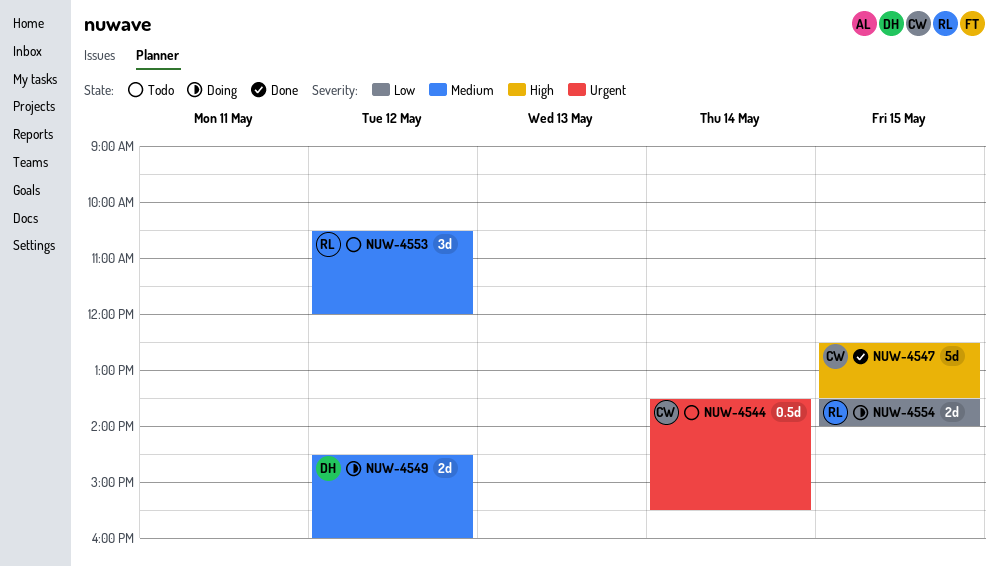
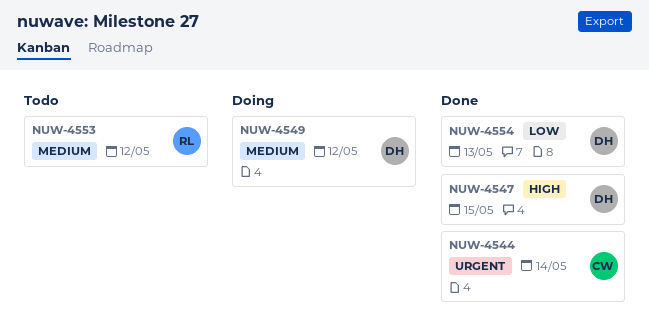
NUW-4544, status: Todo -> Done
NUW-4547, owner: CW -> DH
NUW-4554, status: Doing -> Done
NUW-4554, owner: RL -> DH
NUW-4554, day: May 15 -> May 13

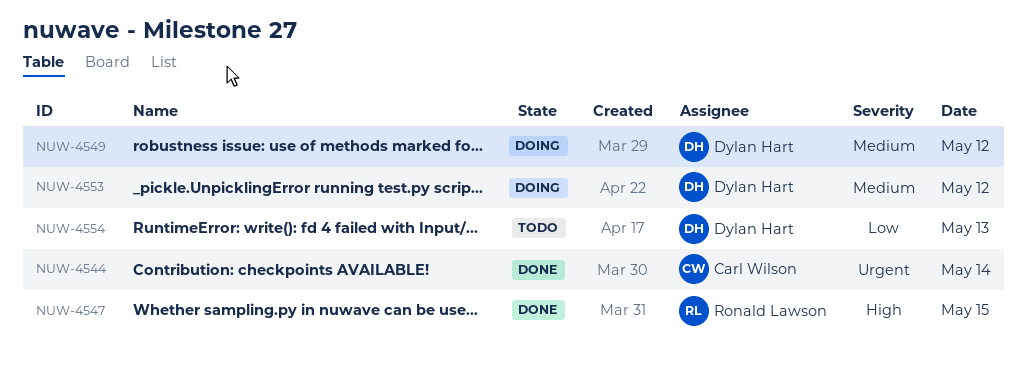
NUW-4547, owner: Dylan Hart -> Ronald Lawson
NUW-4553, status: Todo -> Doing
NUW-4553, owner: Ronald Lawson -> Dylan Hart
NUW-4554, status: Done -> Todo

